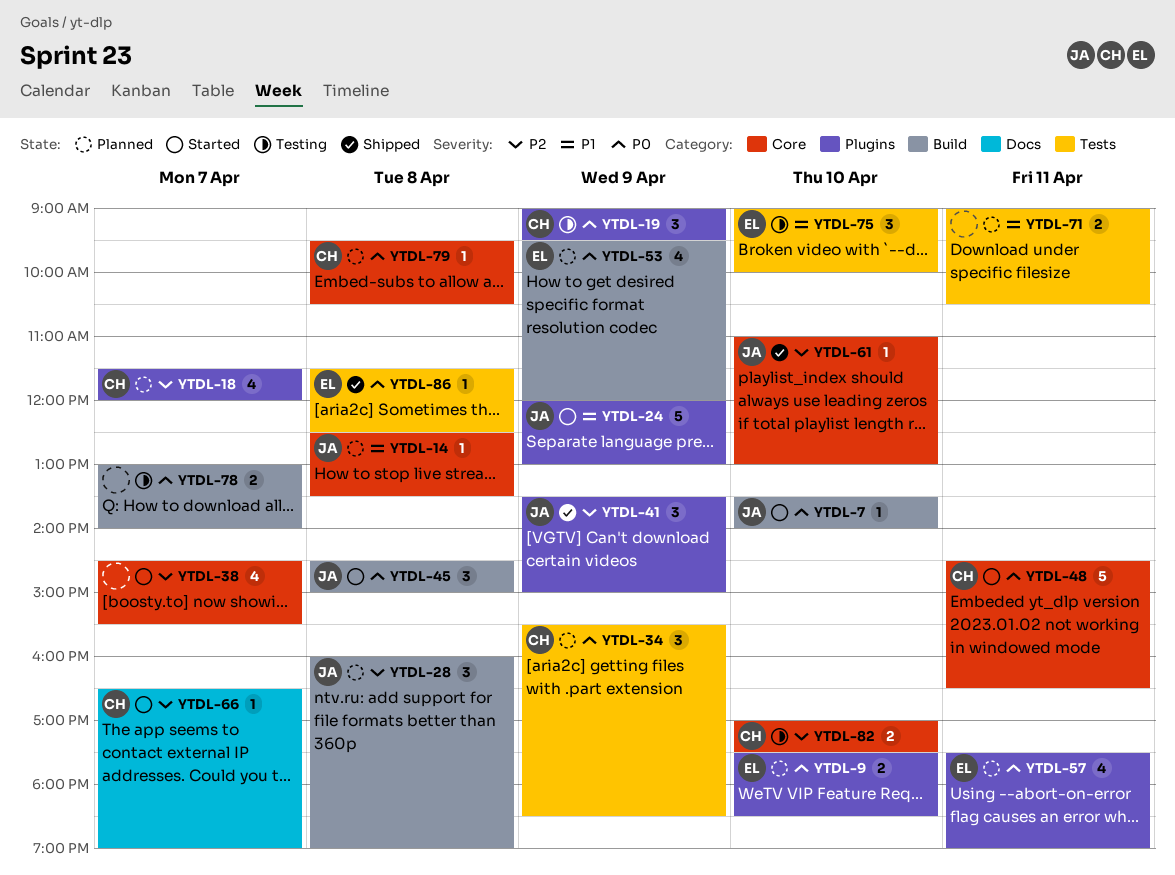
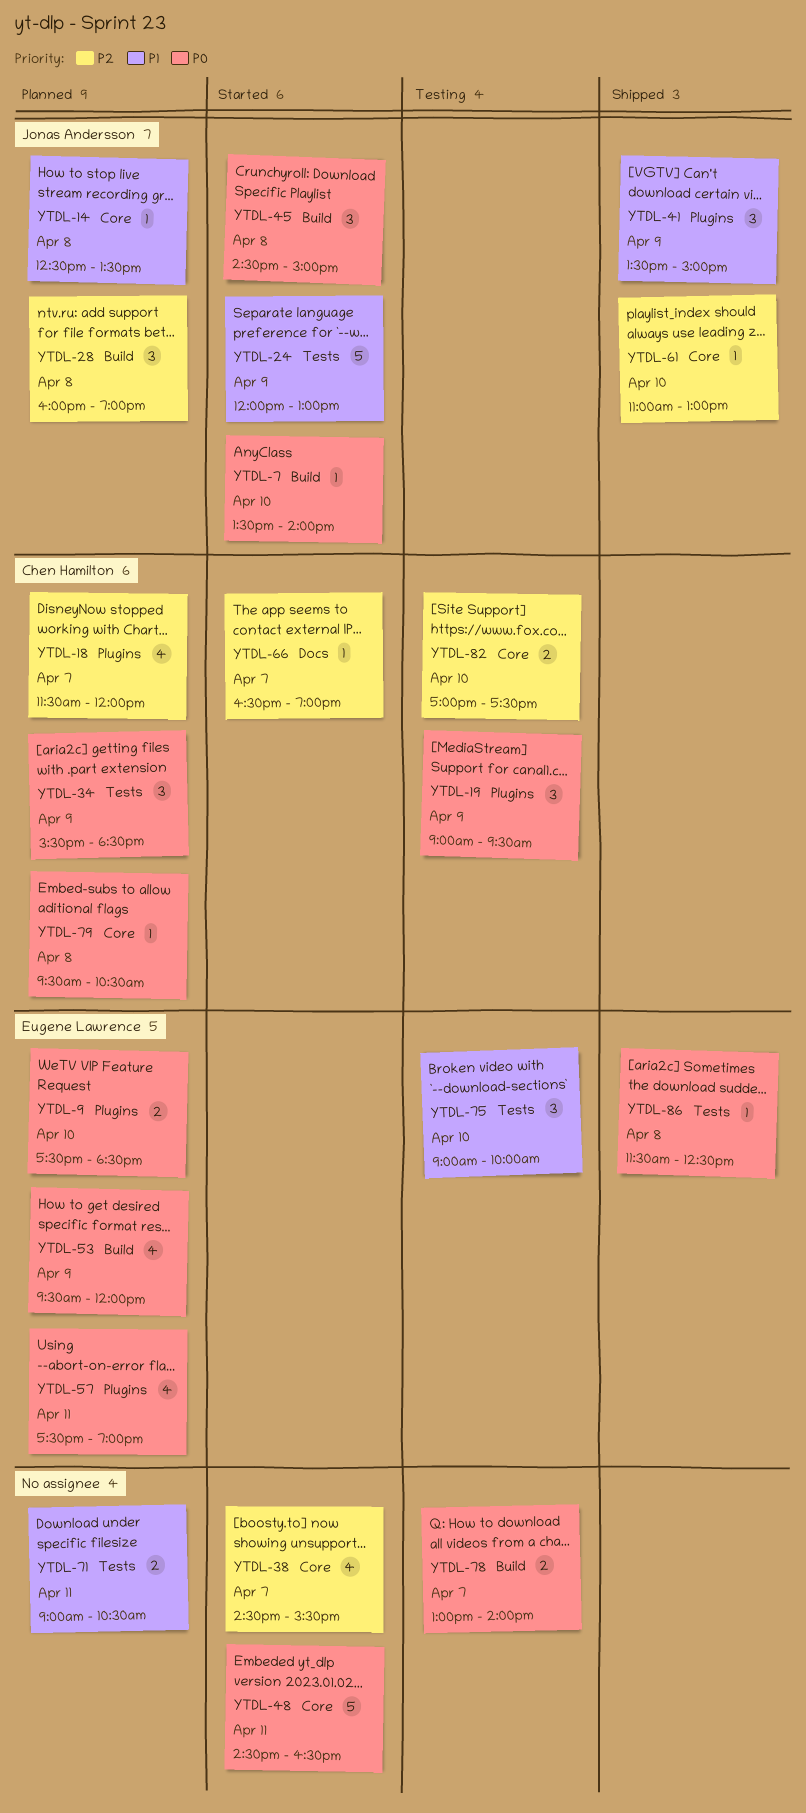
YTDL-24, label: Plugins -> Tests
YTDL-41, priority: P2 -> P1
YTDL-48, owner: Chen Hamilton -> none

